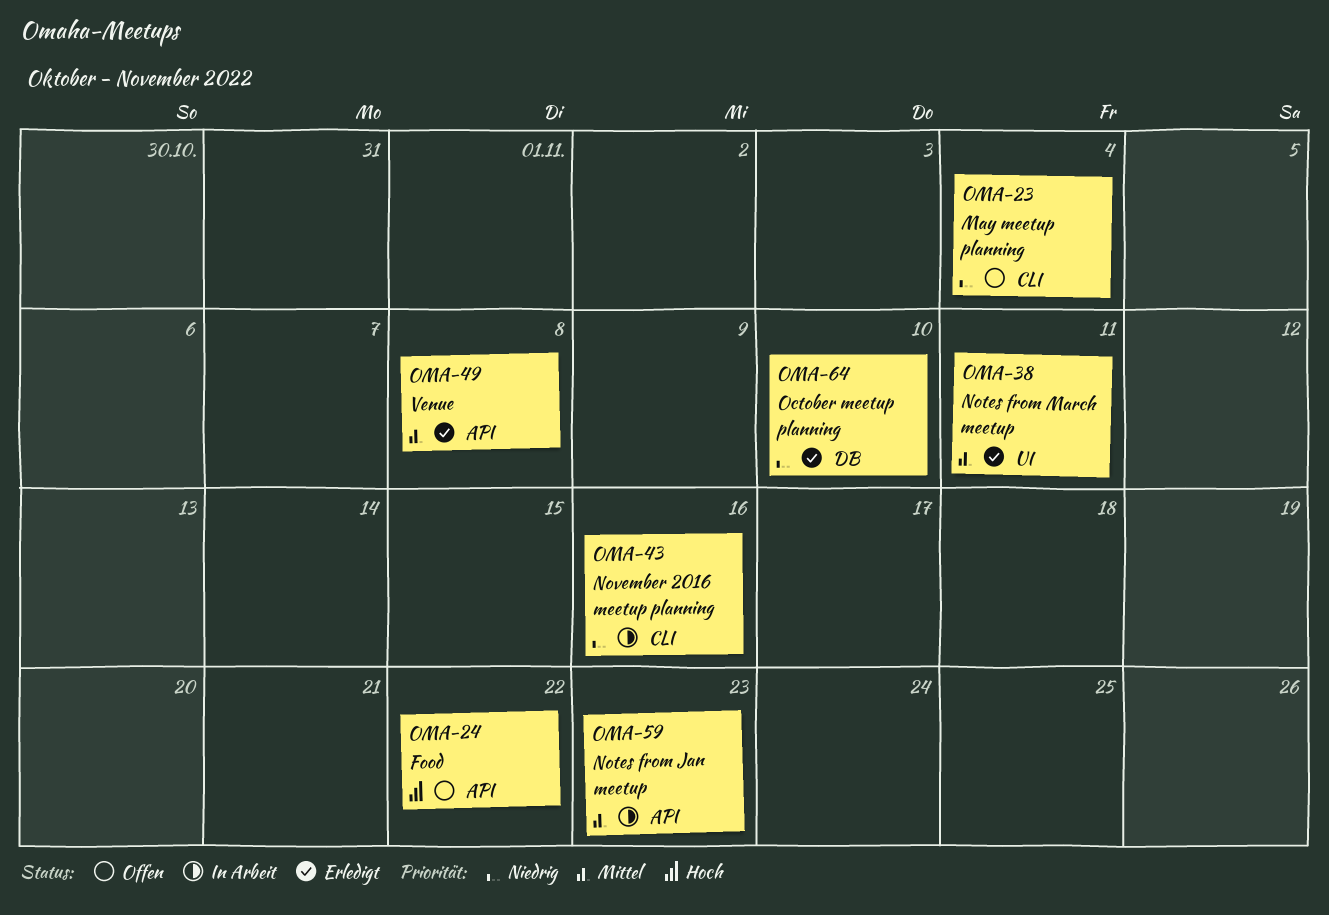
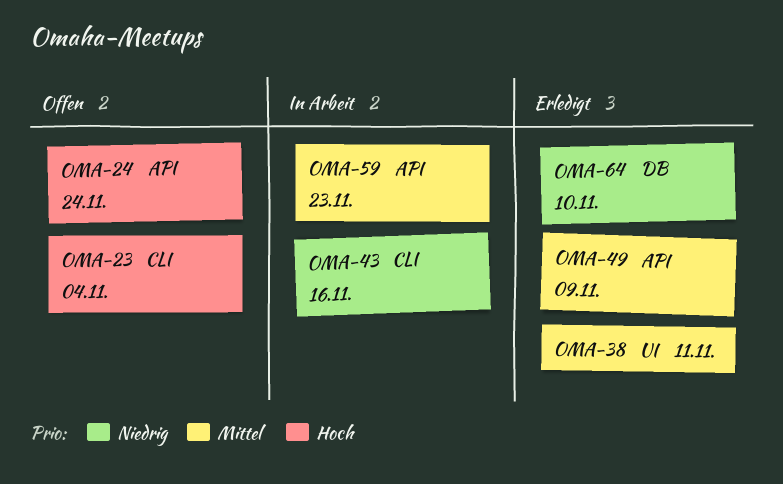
OMA-23, priority: Niedrig -> Hoch
OMA-24, due: Nov 22 -> Nov 24
OMA-49, due: Nov 8 -> Nov 9

